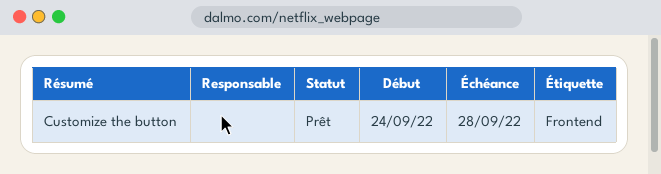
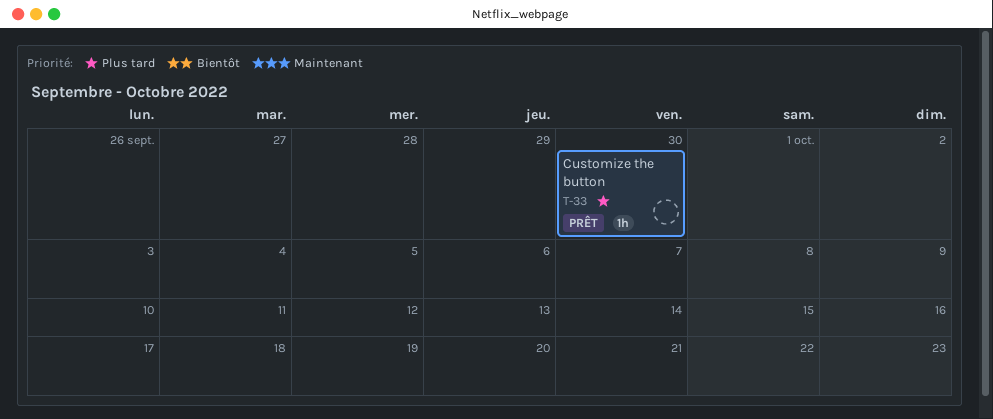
Customize the button, due: Sep 28 -> Sep 30

